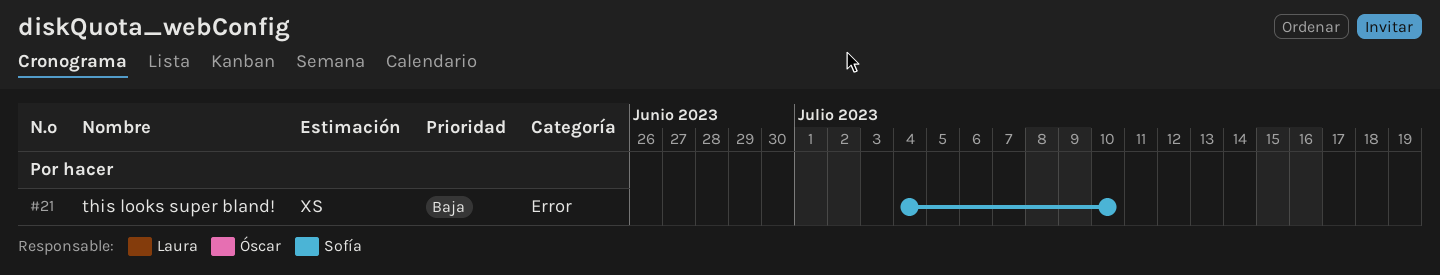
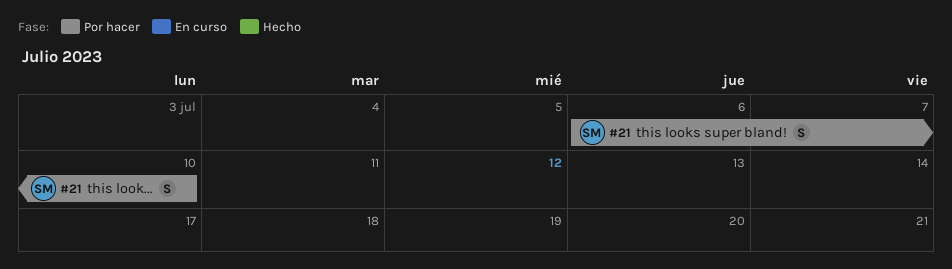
#21, estimate: XS -> S
#21, start: Jul 4 -> Jul 6

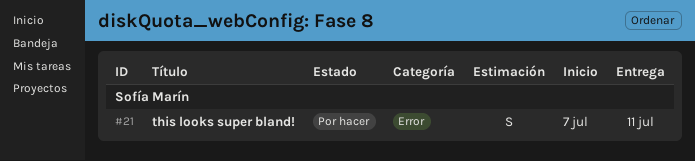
#21, start: Jul 6 -> Jul 7
#21, due: Jul 10 -> Jul 11

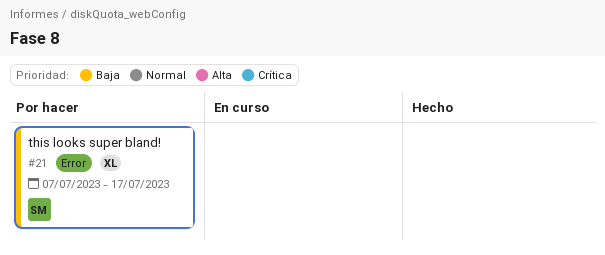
#21, estimate: S -> XL
#21, due: Jul 11 -> Jul 17

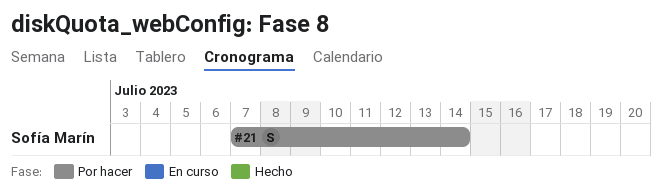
#21, estimate: XL -> S
#21, due: Jul 17 -> Jul 14

